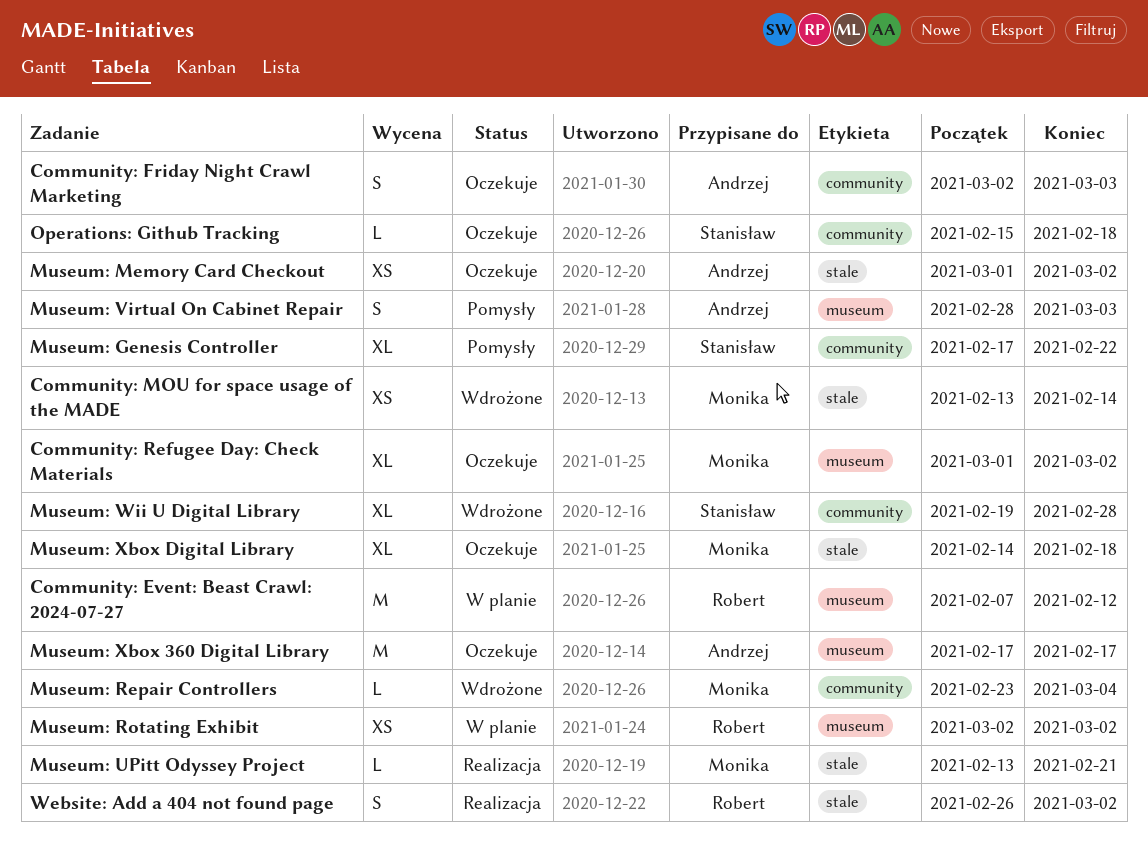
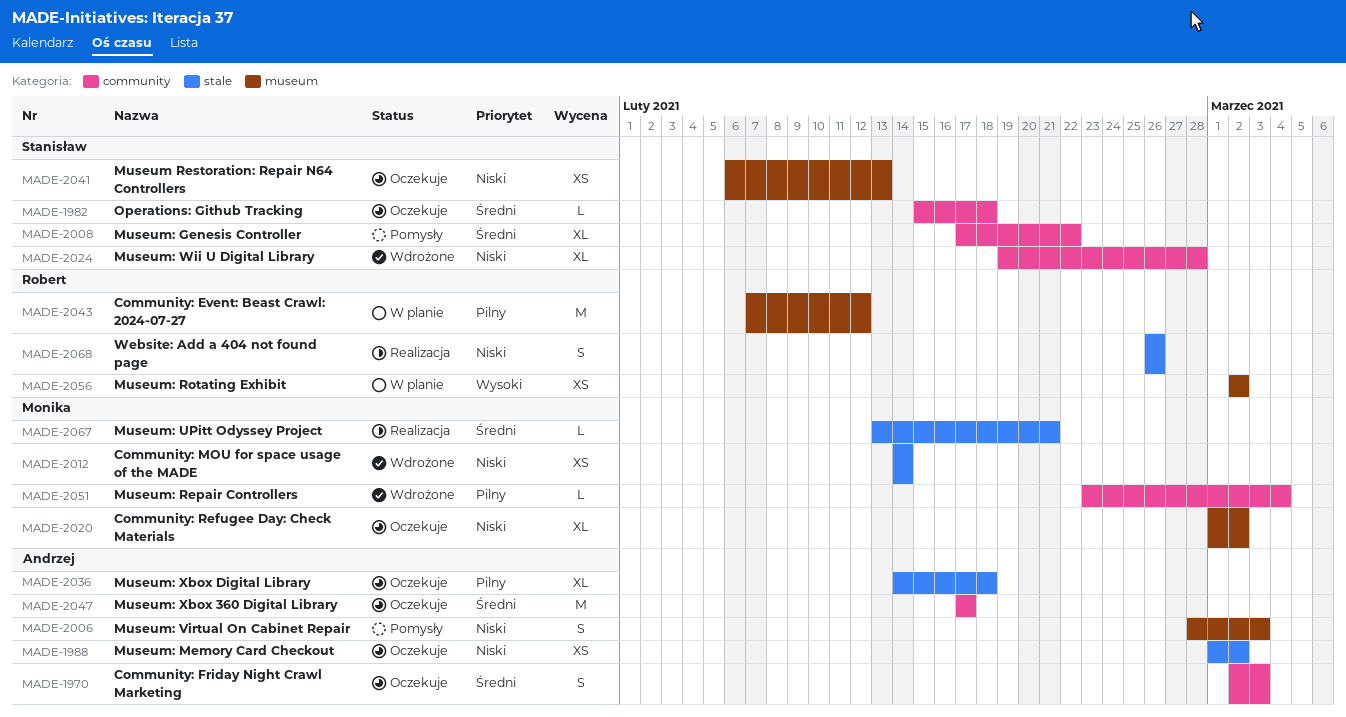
Community: MOU for space usage of the MADE, start: Feb 13 -> Feb 14
Museum Restoration: Repair N64 Controllers: none -> present
Museum: Xbox 360 Digital Library, label: museum -> community
Museum: Xbox Digital Library, owner: Monika -> Andrzej
Website: Add a 404 not found page, due: Mar 2 -> Feb 26

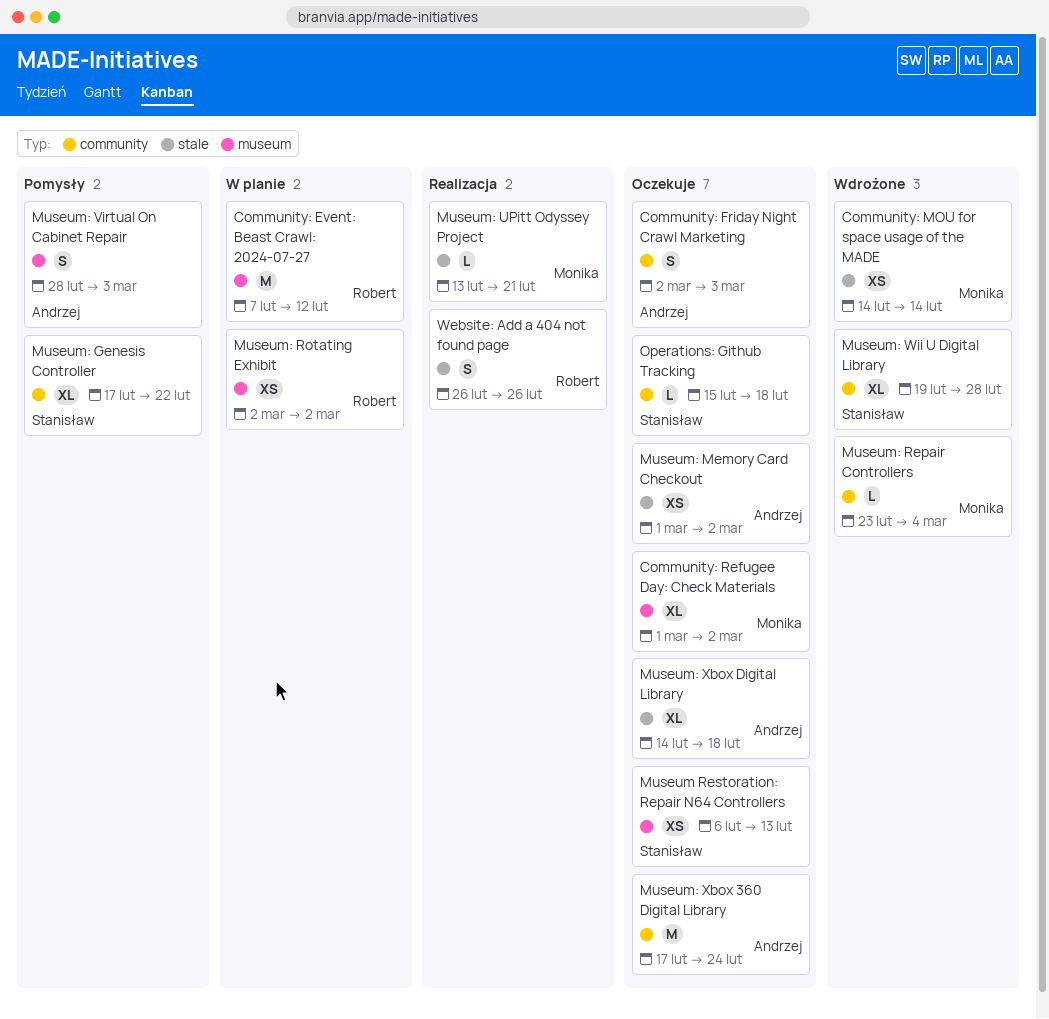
Museum: Xbox 360 Digital Library, due: Feb 17 -> Feb 24

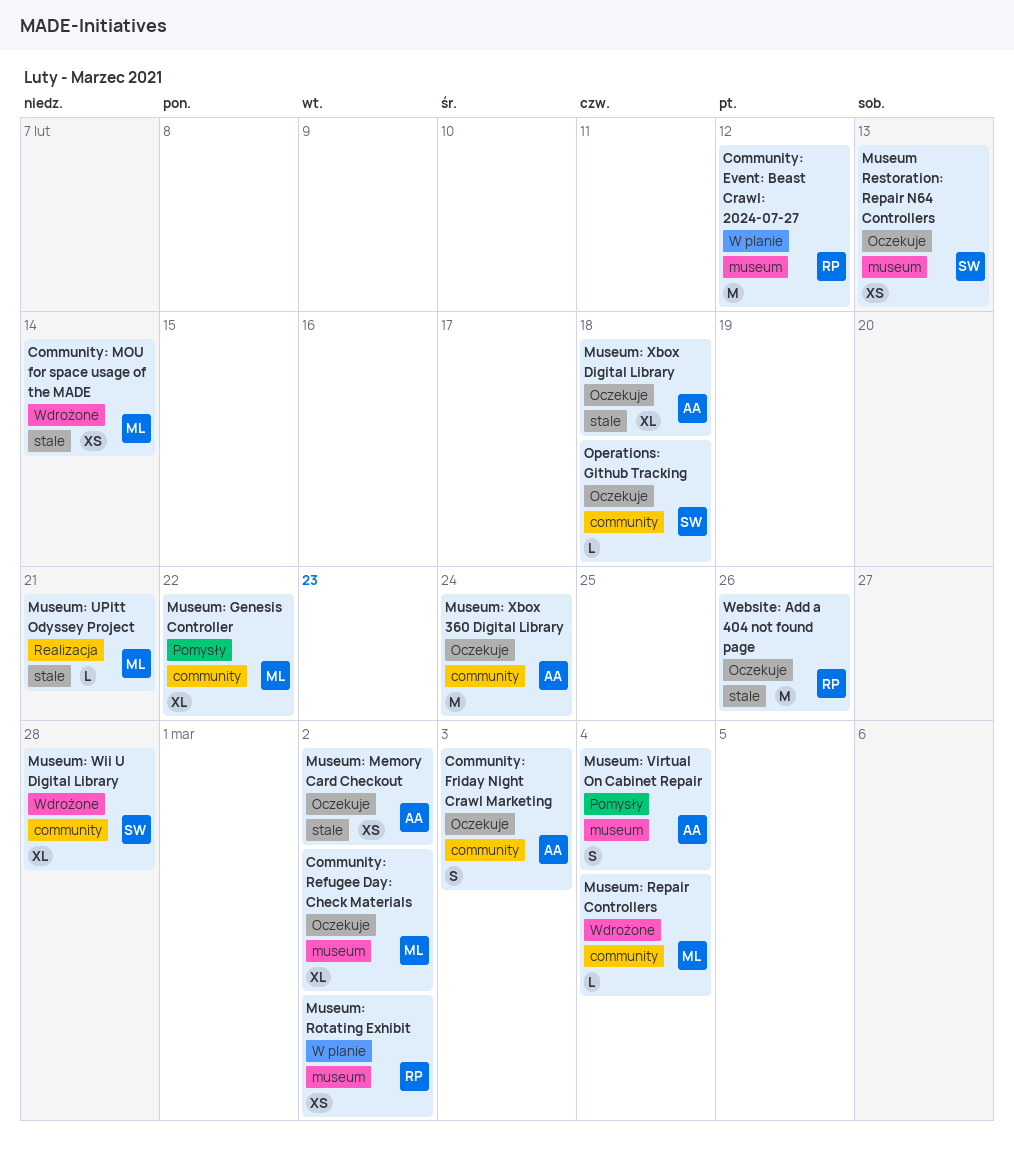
Museum: Genesis Controller, owner: Stanisław -> Monika
Museum: Virtual On Cabinet Repair, due: Mar 3 -> Mar 4
Website: Add a 404 not found page, status: Realizacja -> Oczekuje
Website: Add a 404 not found page, estimate: S -> M

